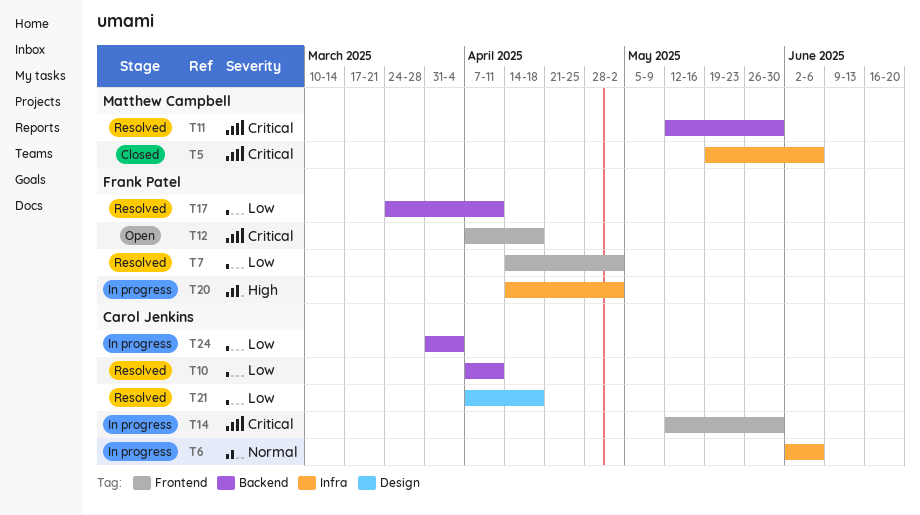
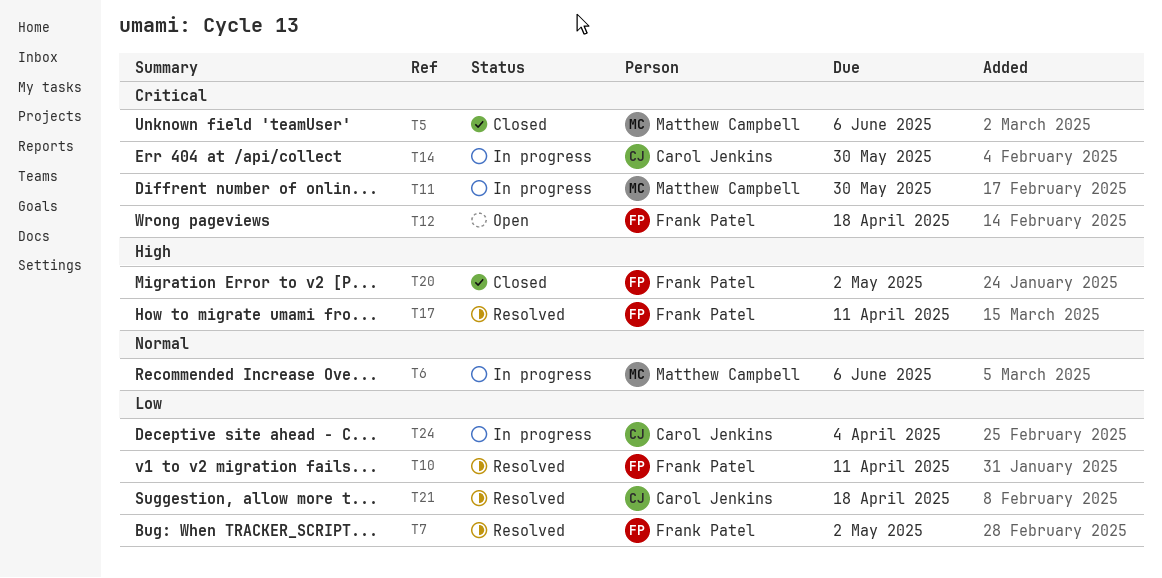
T6, owner: Carol Jenkins -> Matthew Campbell
T10, owner: Carol Jenkins -> Frank Patel
T11, status: Resolved -> In progress
T17, priority: Low -> High
T20, status: In progress -> Closed

